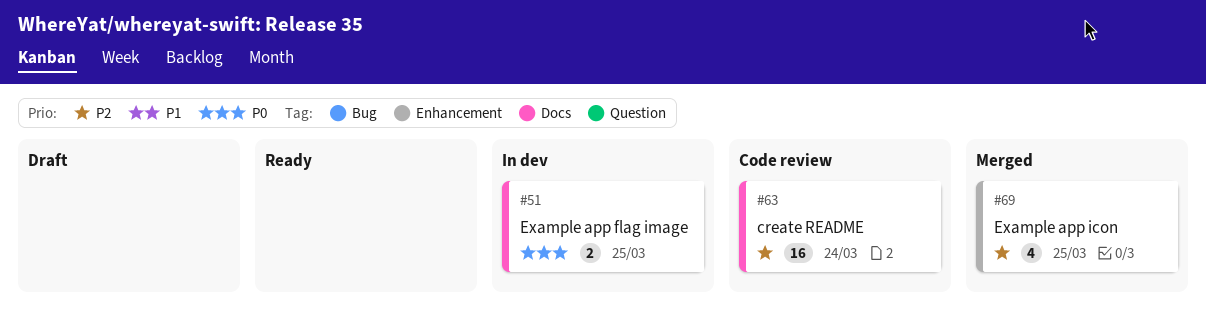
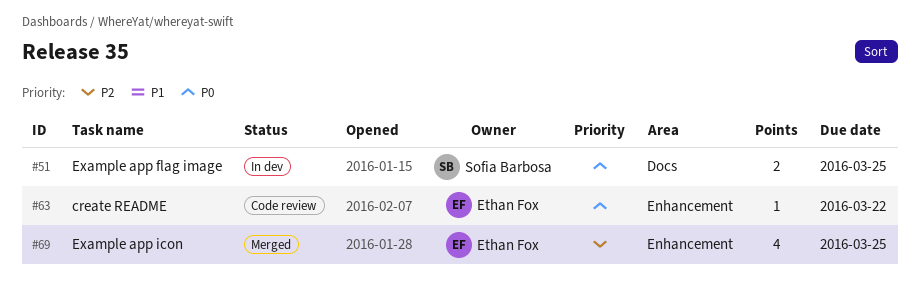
#63, priority: P2 -> P0
#63, label: Docs -> Enhancement
#63, estimate: 16 -> 1
#63, due: Mar 24 -> Mar 22

